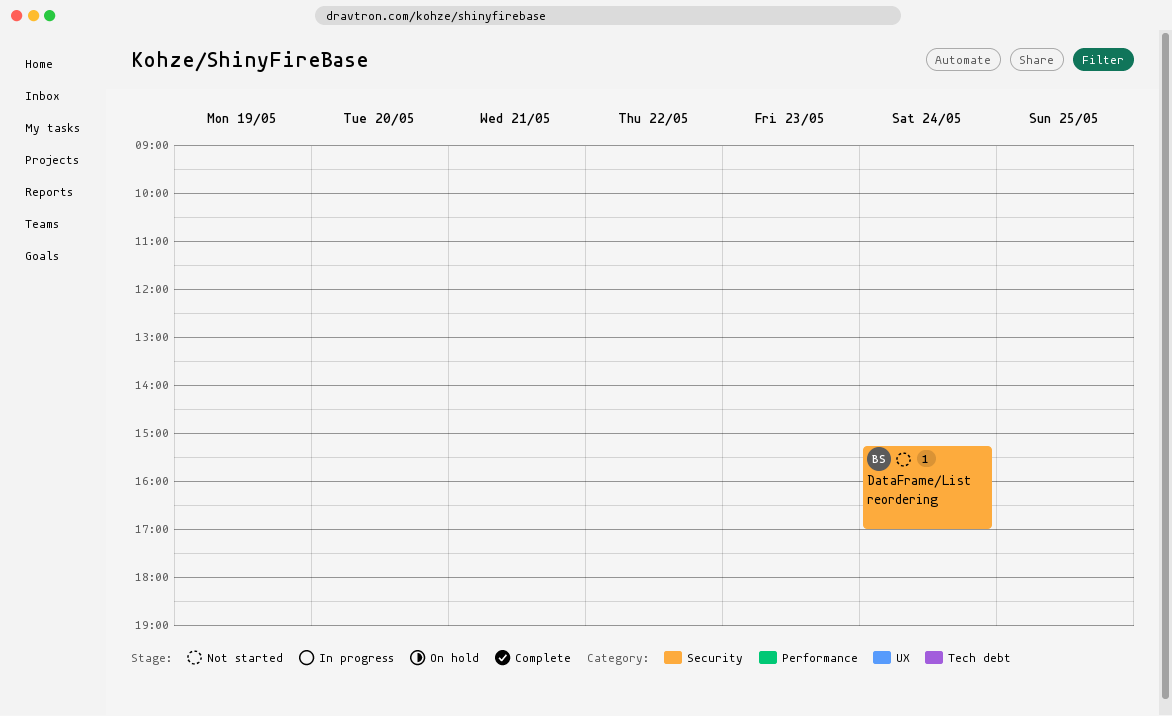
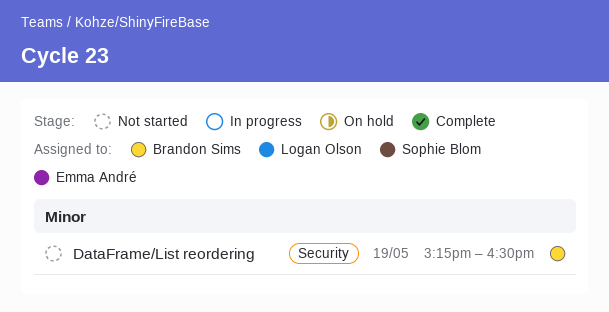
DataFrame/List reordering, day: May 24 -> May 19
DataFrame/List reordering, ends: 17:00 -> 16:30

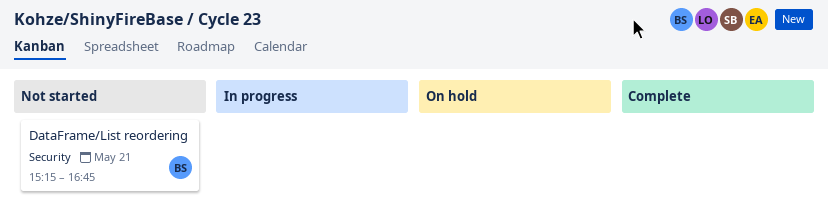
DataFrame/List reordering, day: May 19 -> May 21
DataFrame/List reordering, ends: 16:30 -> 16:45

